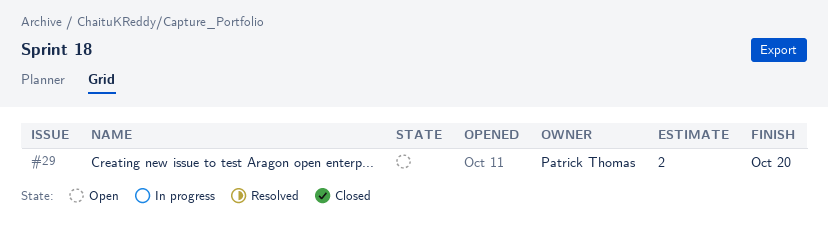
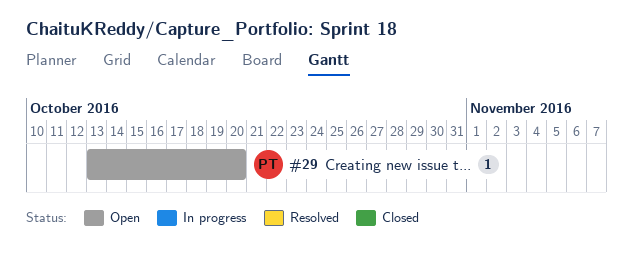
#29, estimate: 2 -> 1

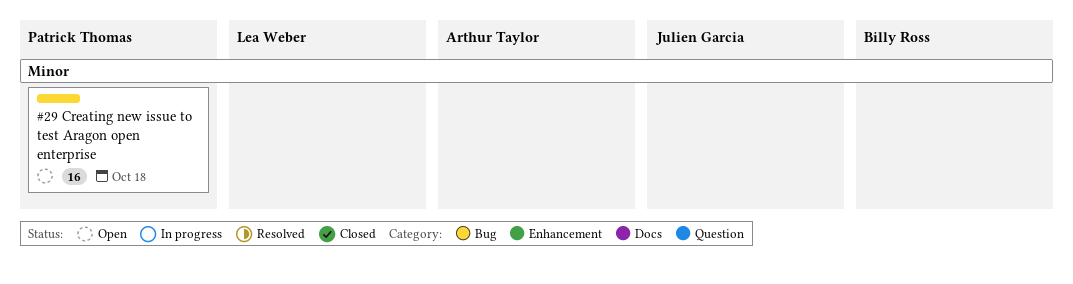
#29, estimate: 1 -> 16
#29, due: Oct 20 -> Oct 18

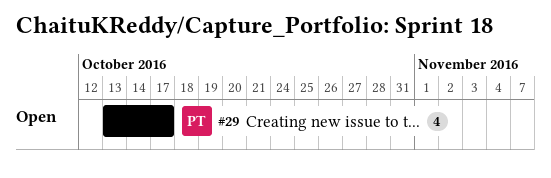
#29, estimate: 16 -> 4
#29, due: Oct 18 -> Oct 17

